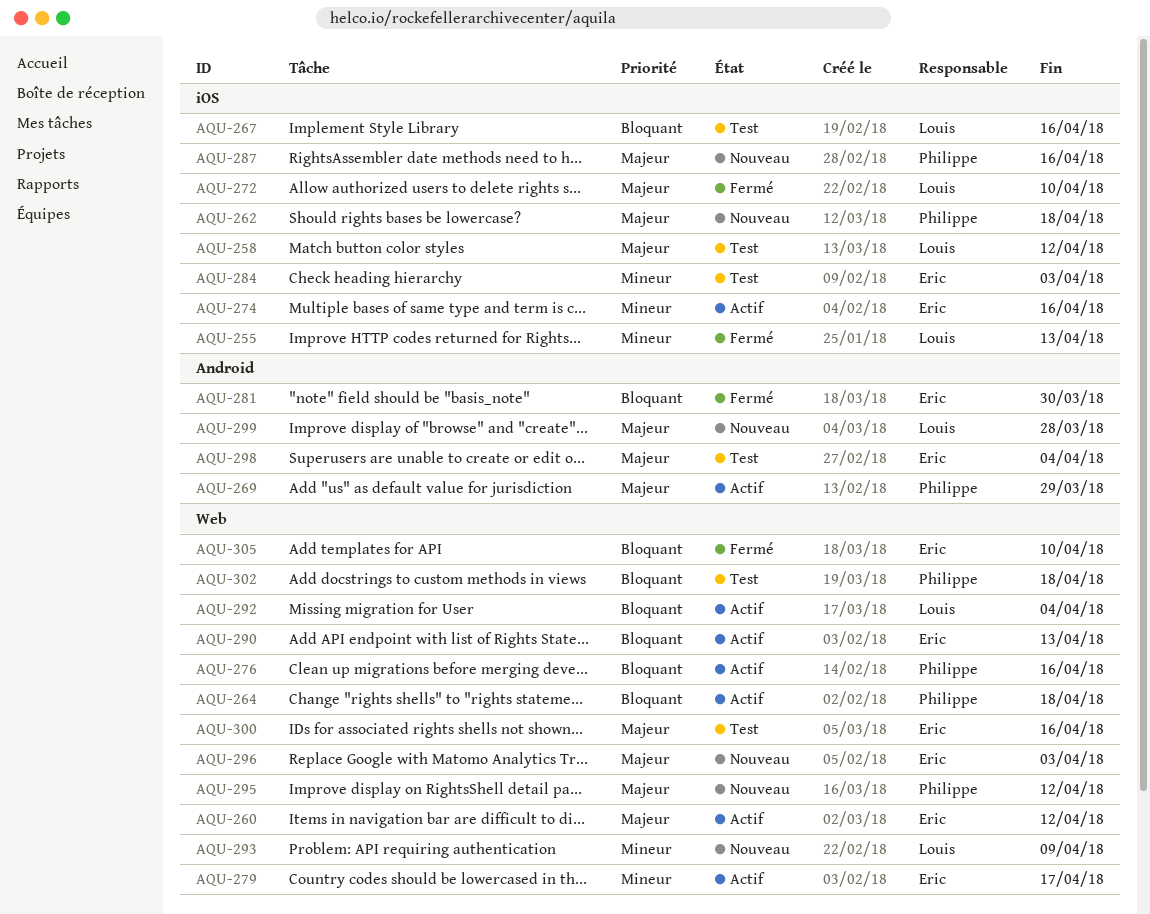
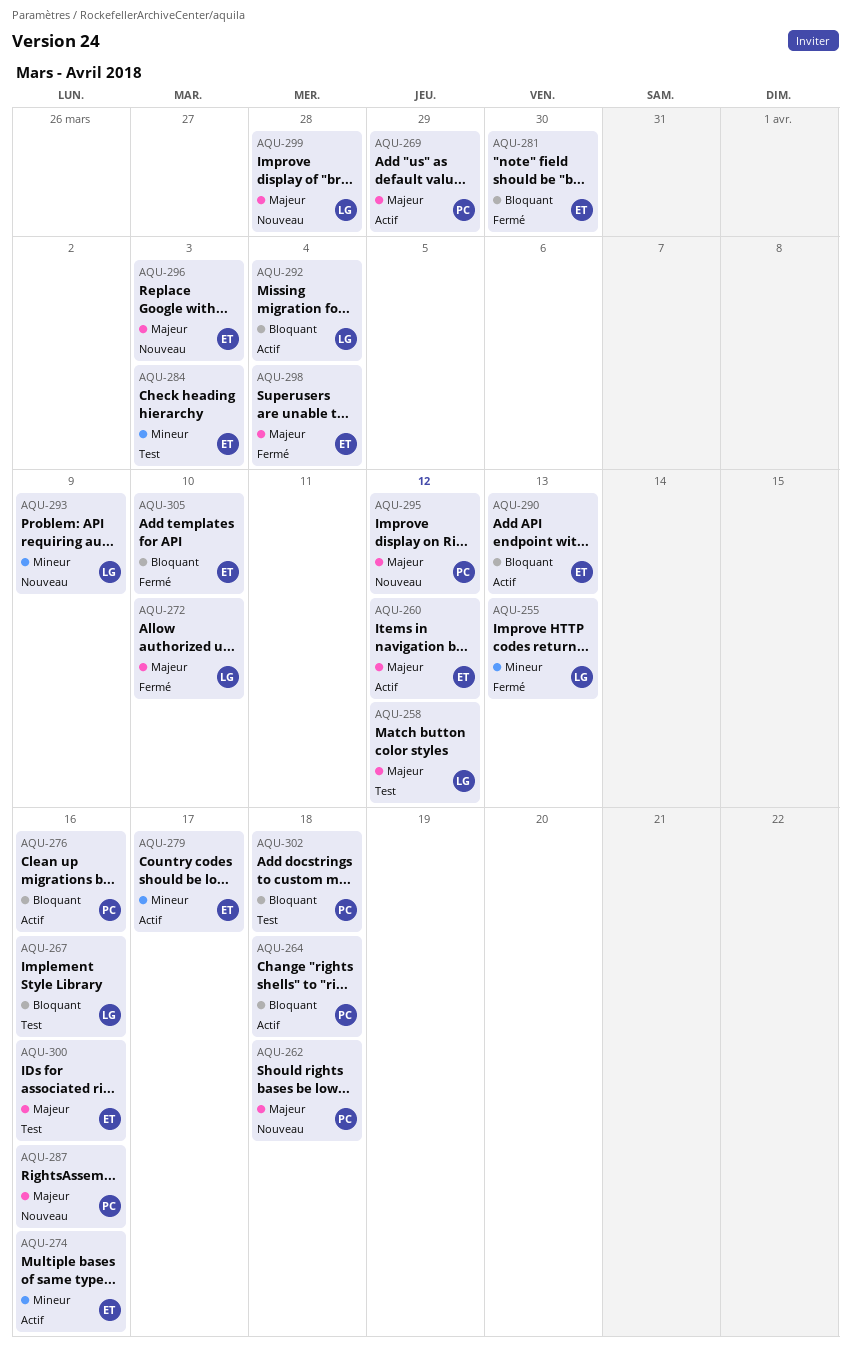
AQU-298, status: Test -> Fermé

